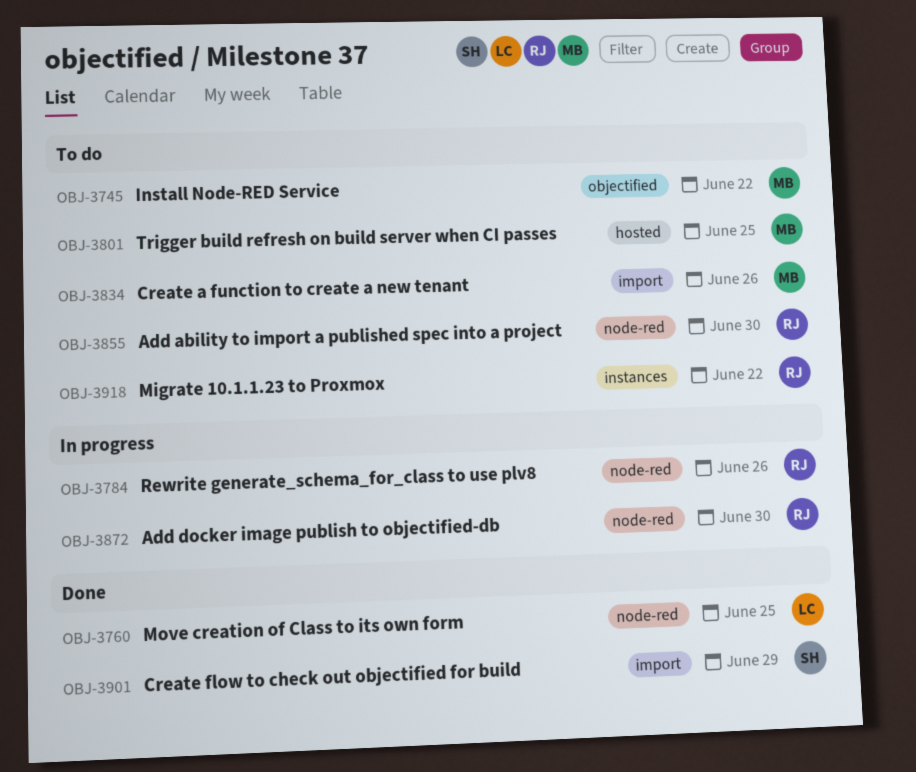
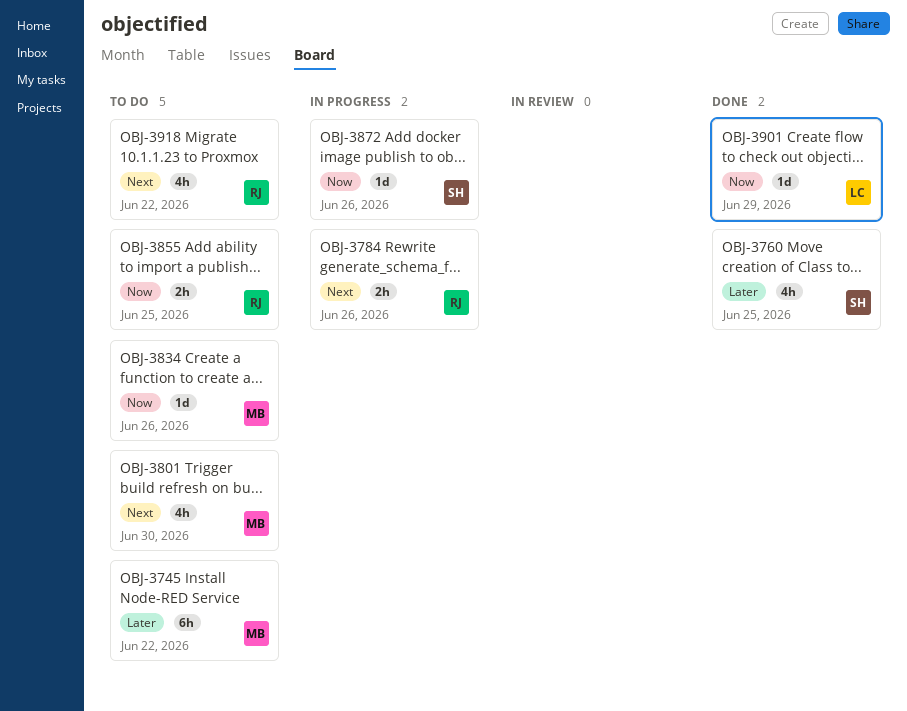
OBJ-3760, owner: LC -> SH
OBJ-3801, due: Jun 25 -> Jun 30
OBJ-3855, due: Jun 30 -> Jun 25
OBJ-3872, owner: RJ -> SH
OBJ-3872, due: Jun 30 -> Jun 26
OBJ-3901, owner: SH -> LC

